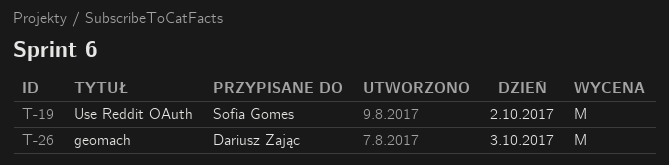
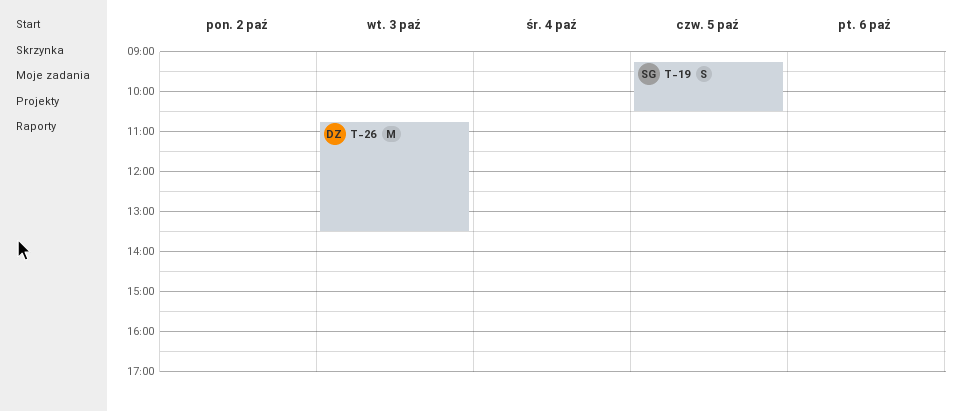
T-19, estimate: M -> S
T-19, day: Oct 2 -> Oct 5

